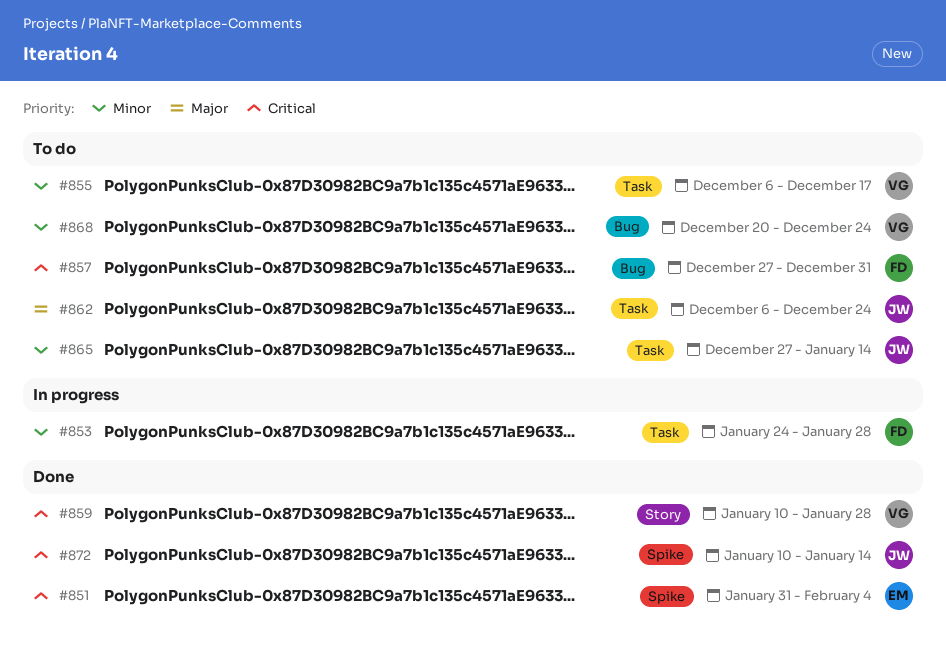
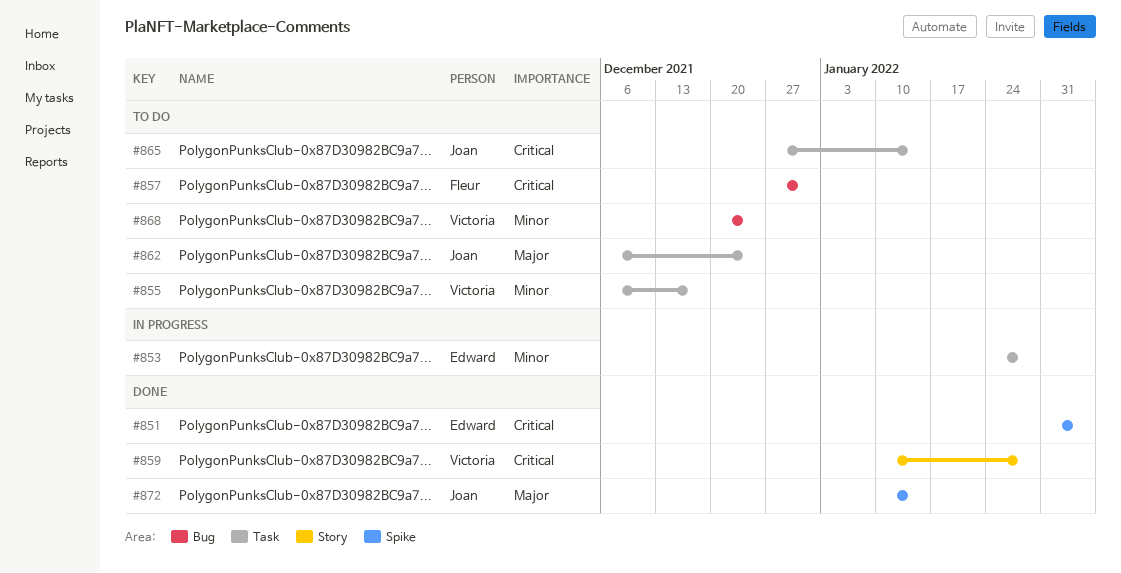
#853, owner: Fleur -> Edward
#865, priority: Minor -> Critical
#872, priority: Critical -> Major

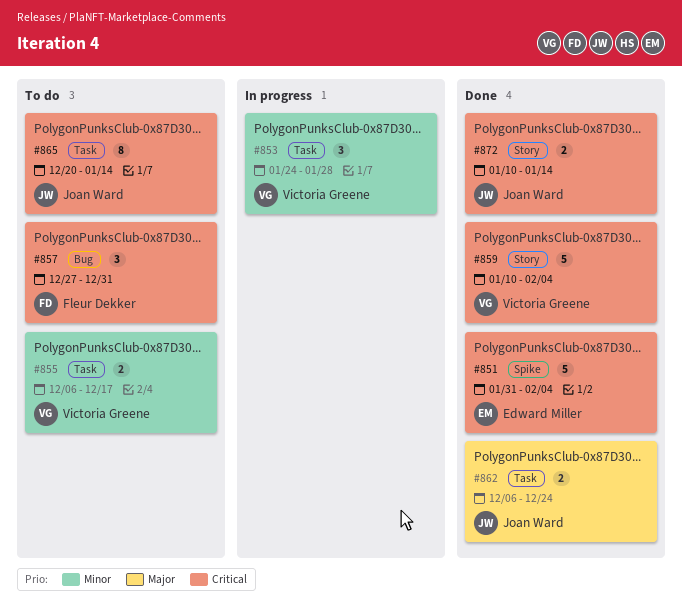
#853, owner: Edward Miller -> Victoria Greene
#859, due: Jan 28 -> Feb 4
#862, status: To do -> Done
#865, start: Dec 27 -> Dec 20
#868: present -> none
#872, priority: Major -> Critical
#872, label: Spike -> Story

